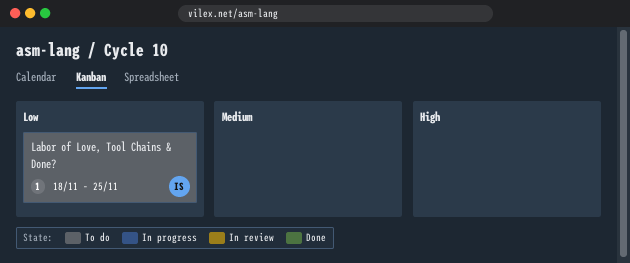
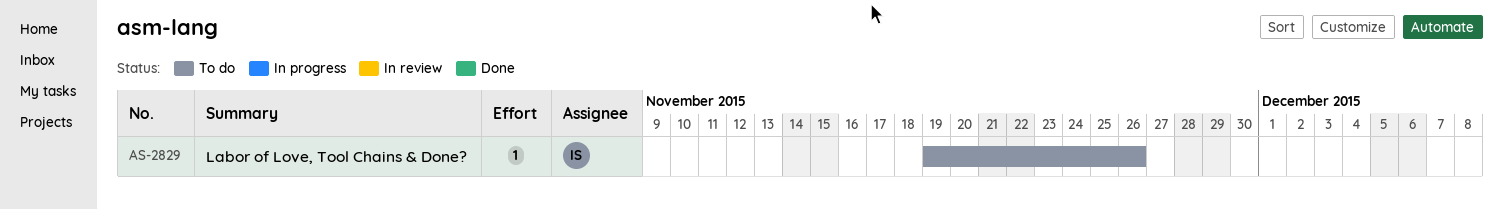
Labor of Love, Tool Chains & Done?, start: Nov 18 -> Nov 19
Labor of Love, Tool Chains & Done?, due: Nov 25 -> Nov 26

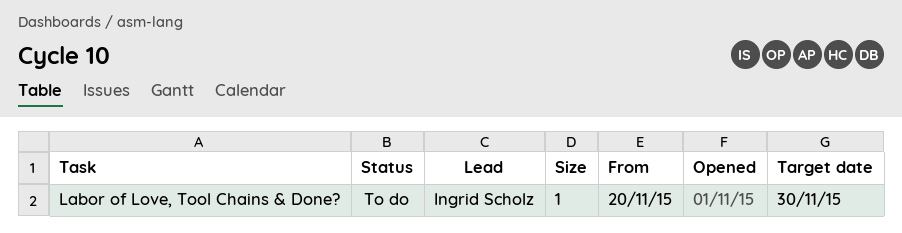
Labor of Love, Tool Chains & Done?, start: Nov 19 -> Nov 20
Labor of Love, Tool Chains & Done?, due: Nov 26 -> Nov 30

